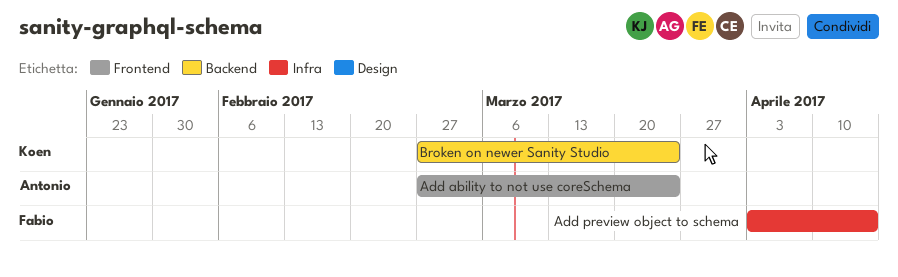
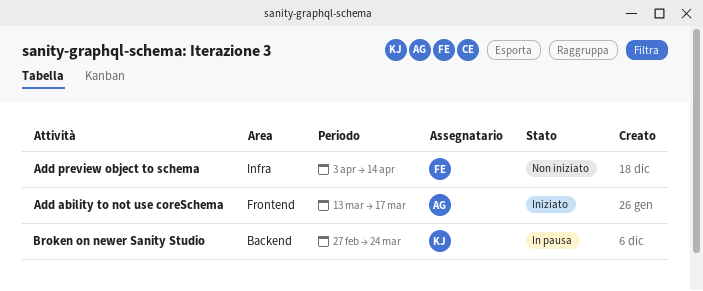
Add ability to not use coreSchema, start: Feb 27 -> Mar 13
Add ability to not use coreSchema, due: Mar 24 -> Mar 17

